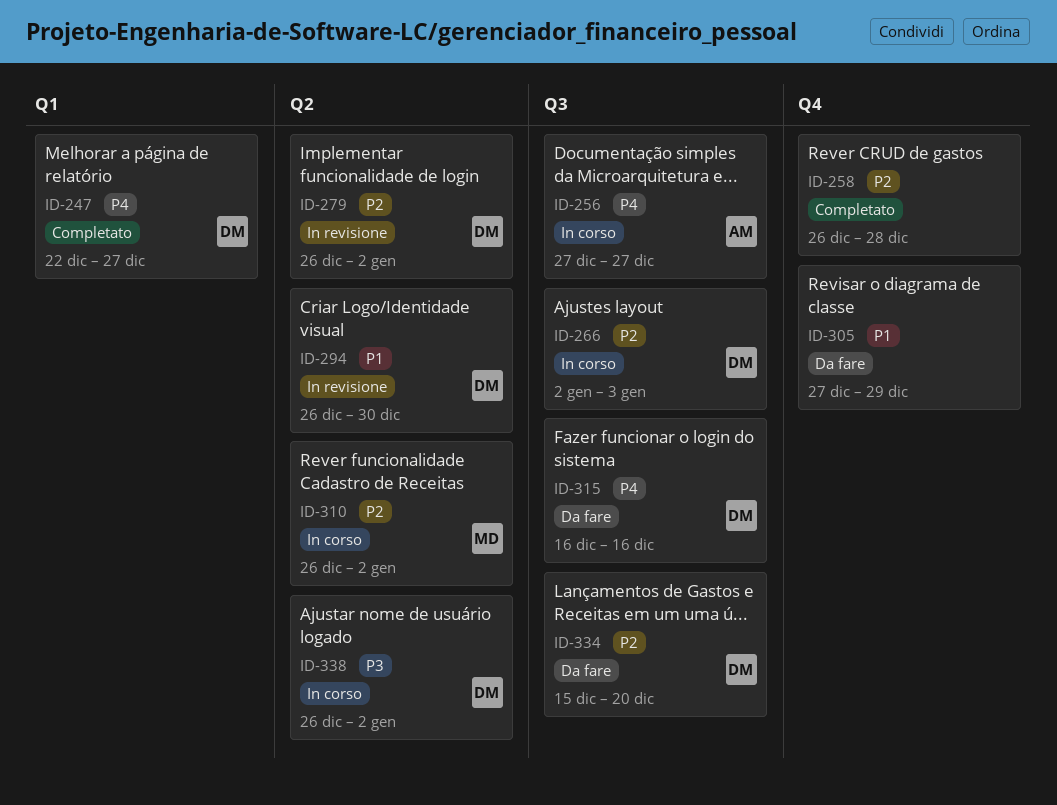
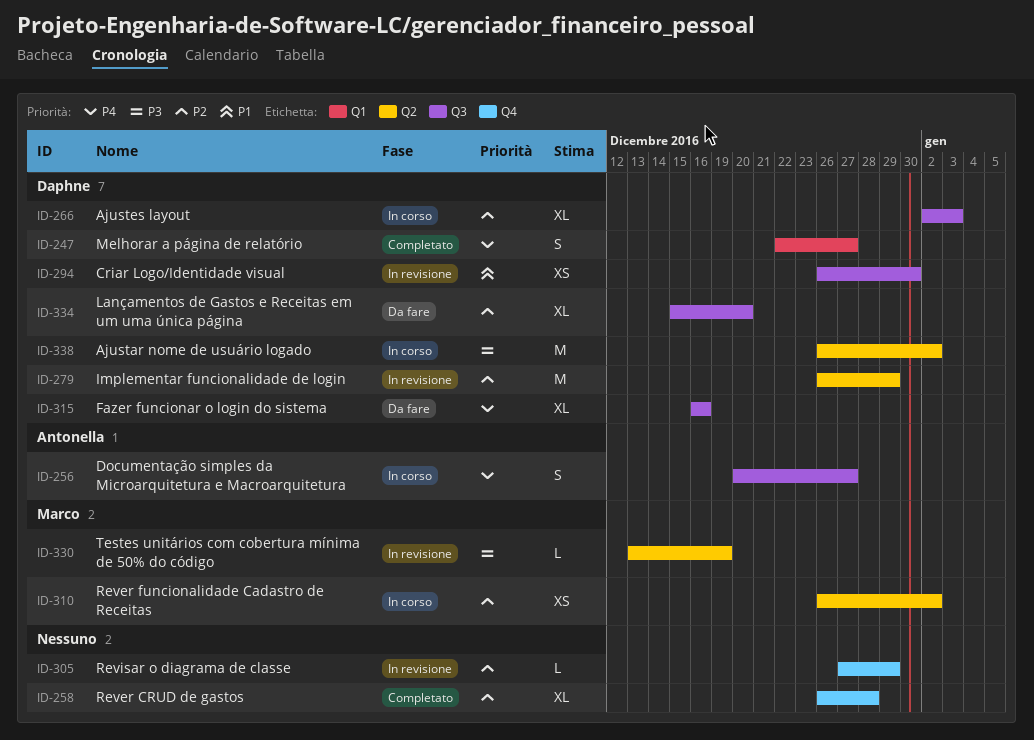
ID-256, start: Dec 27 -> Dec 20
ID-279, due: Jan 2 -> Dec 29
ID-294, label: Q2 -> Q3
ID-305, status: Da fare -> In revisione
ID-305, priority: P1 -> P2
ID-330: none -> present

